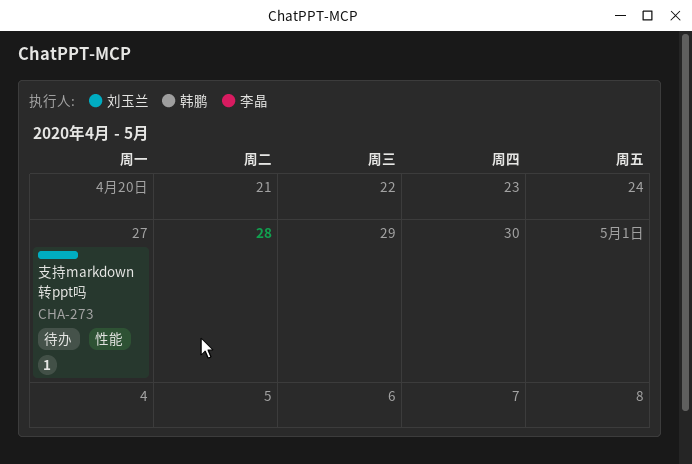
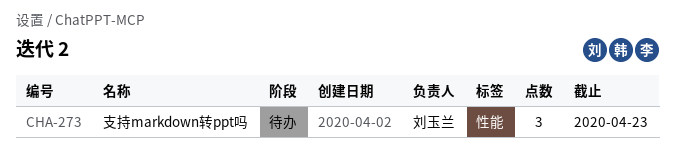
CHA-273, estimate: 1 -> 3
CHA-273, due: Apr 27 -> Apr 23

